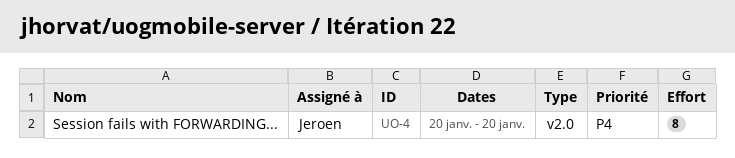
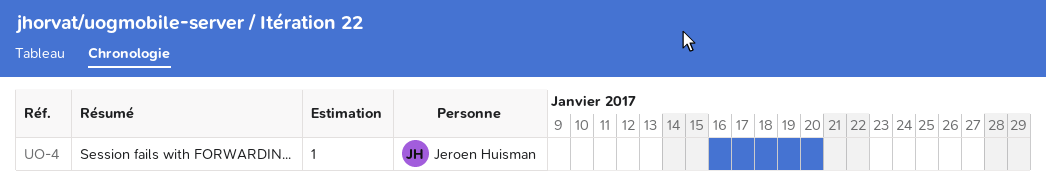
UO-4, estimate: 8 -> 1
UO-4, start: Jan 20 -> Jan 16

